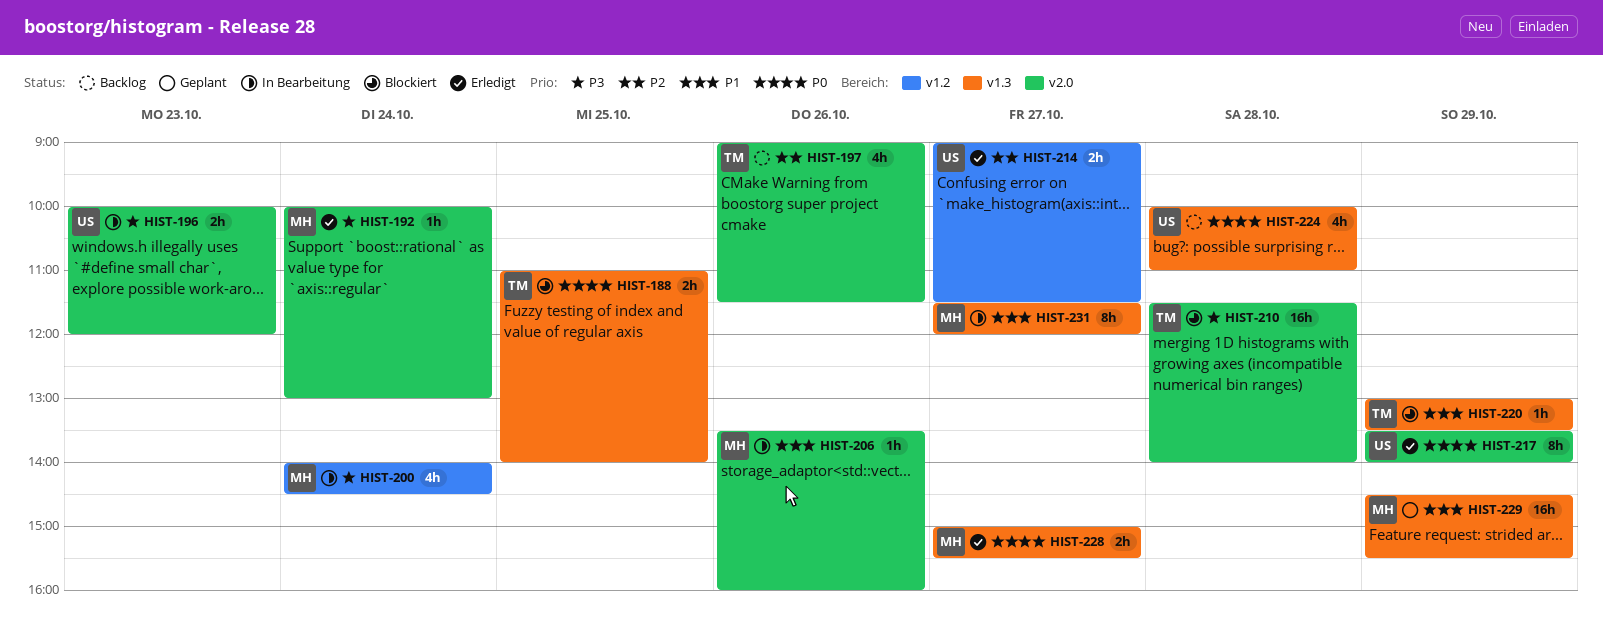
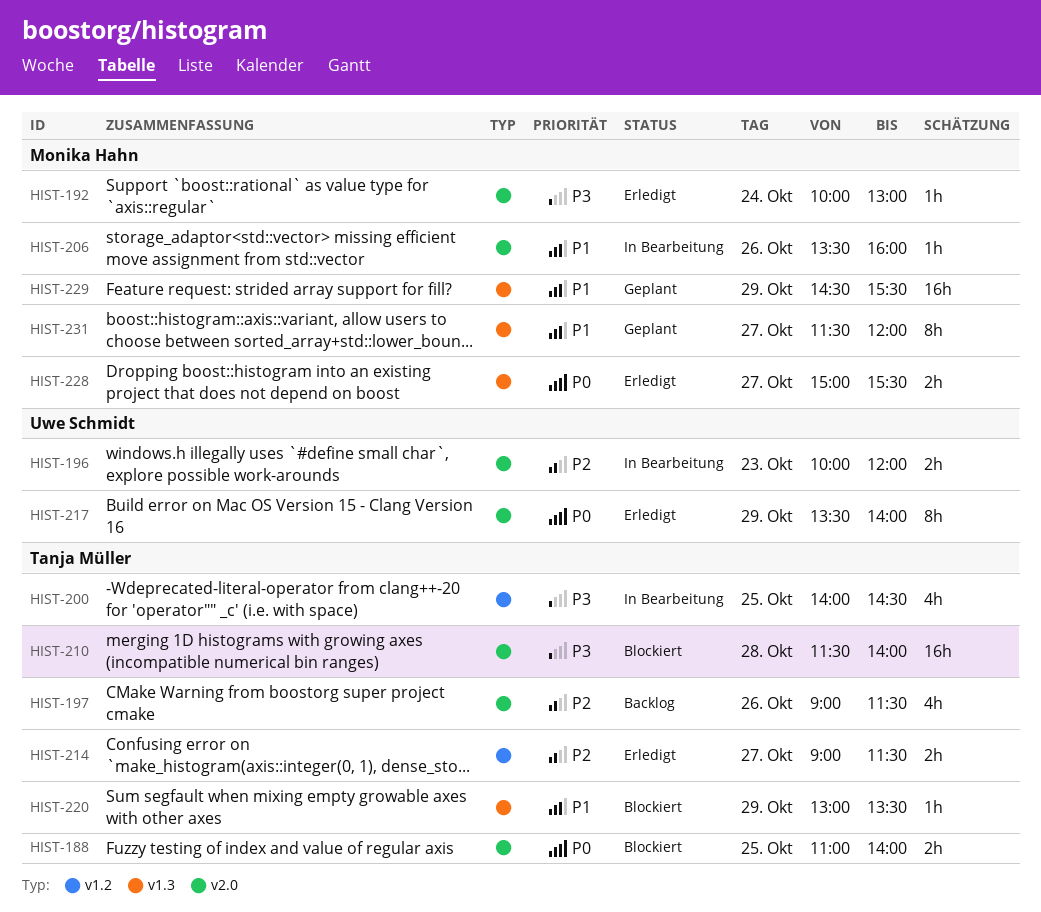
HIST-188, label: v1.3 -> v2.0
HIST-196, priority: P3 -> P2
HIST-200, owner: Monika Hahn -> Tanja Müller
HIST-200, day: Oct 24 -> Oct 25
HIST-214, owner: Uwe Schmidt -> Tanja Müller
HIST-224: present -> none
HIST-231, status: In Bearbeitung -> Geplant

